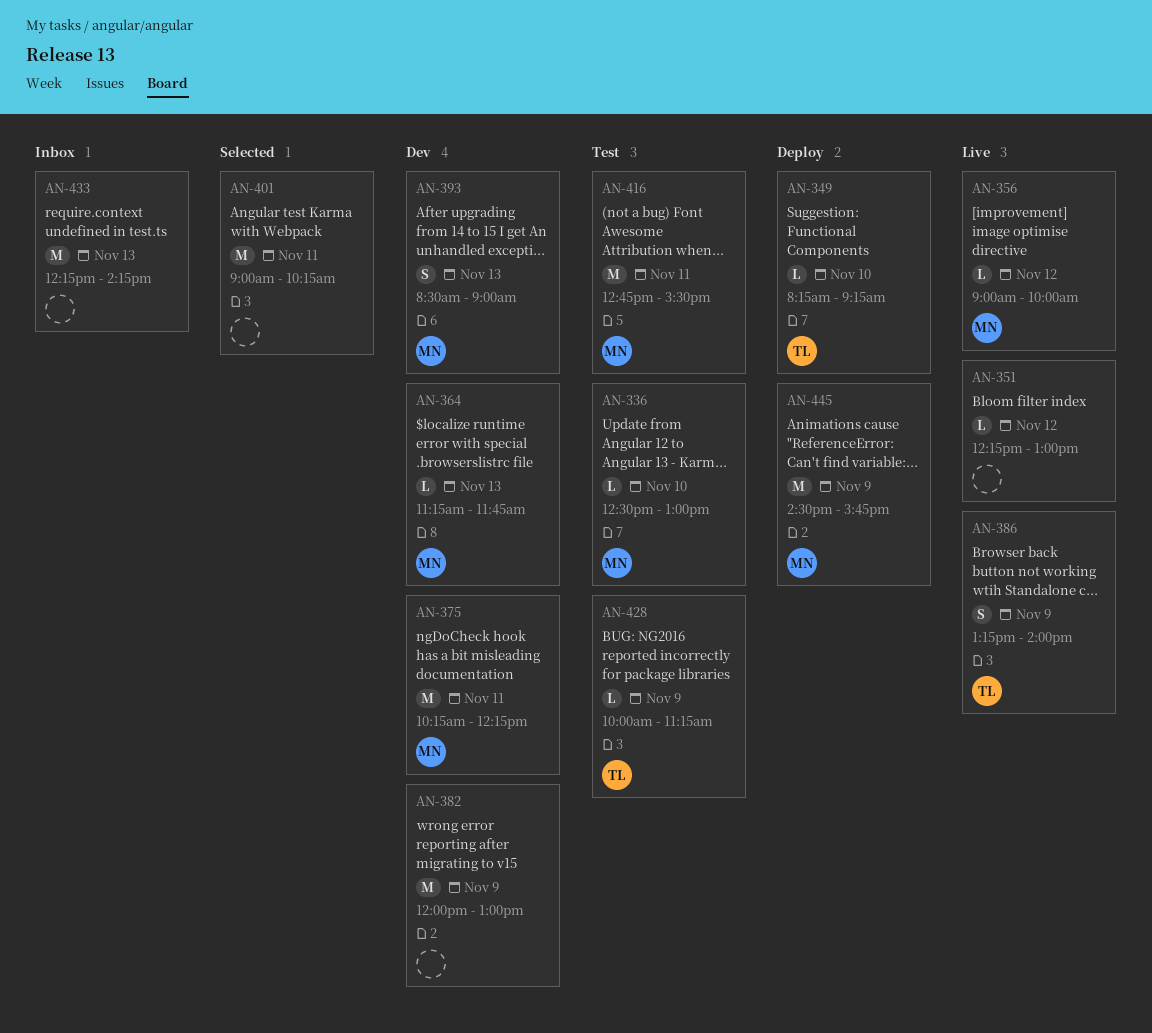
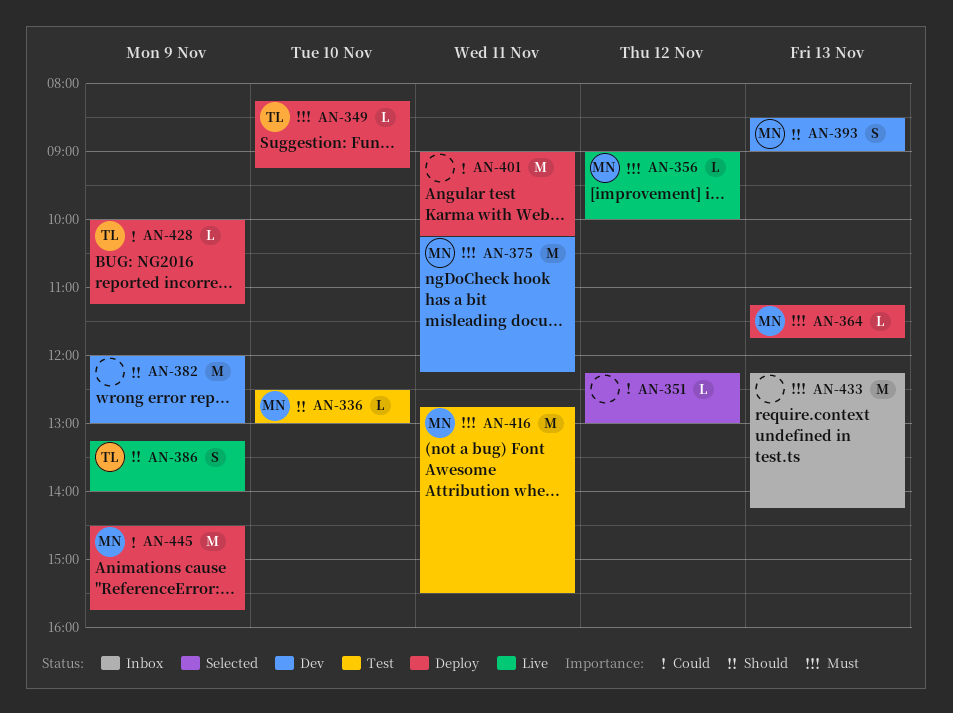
AN-351, status: Live -> Selected
AN-364, status: Dev -> Deploy
AN-401, status: Selected -> Deploy
AN-428, status: Test -> Deploy

